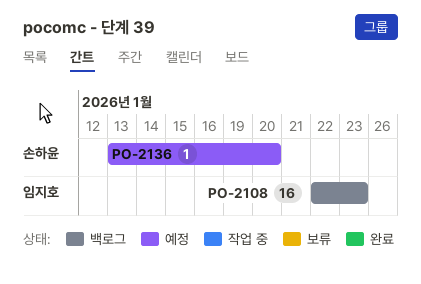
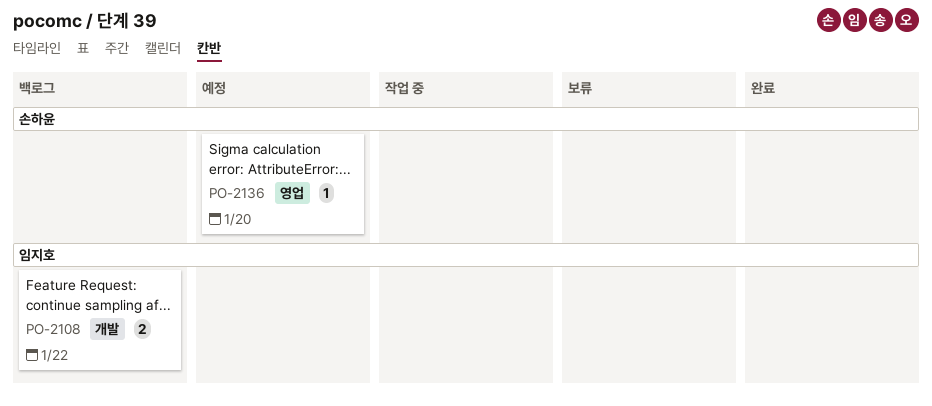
PO-2108, estimate: 16 -> 2
PO-2108, due: Jan 23 -> Jan 22

